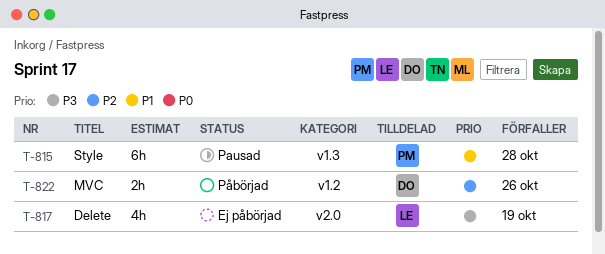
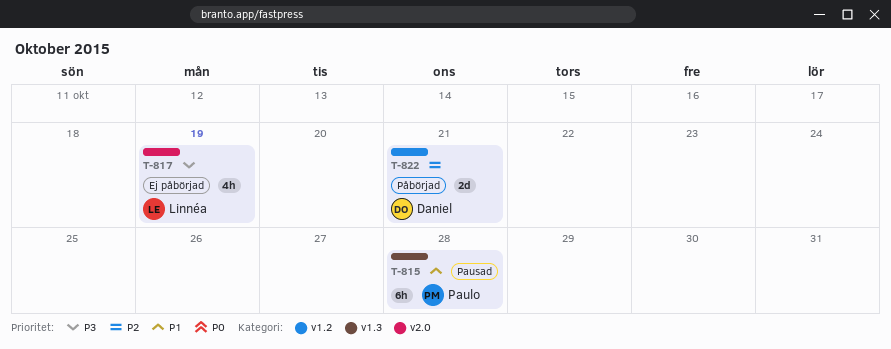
T-822, estimate: 2h -> 2d
T-822, due: Oct 26 -> Oct 21

